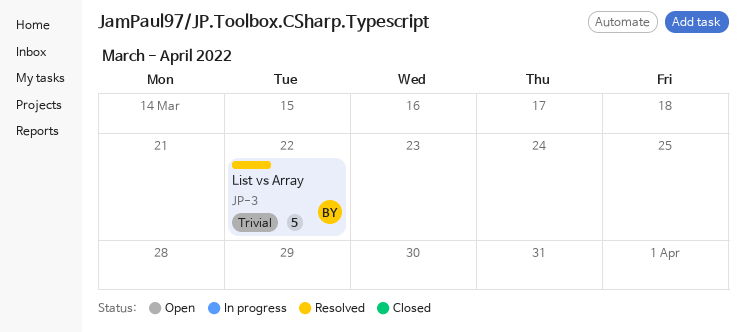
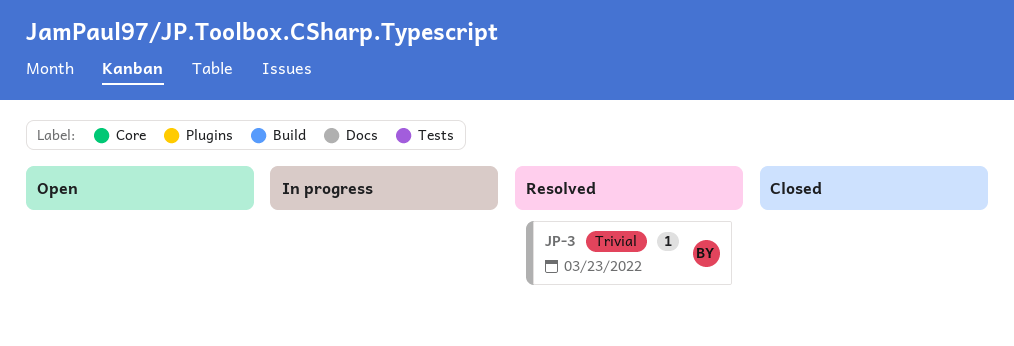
JP-3, estimate: 5 -> 1
JP-3, due: Mar 22 -> Mar 23

